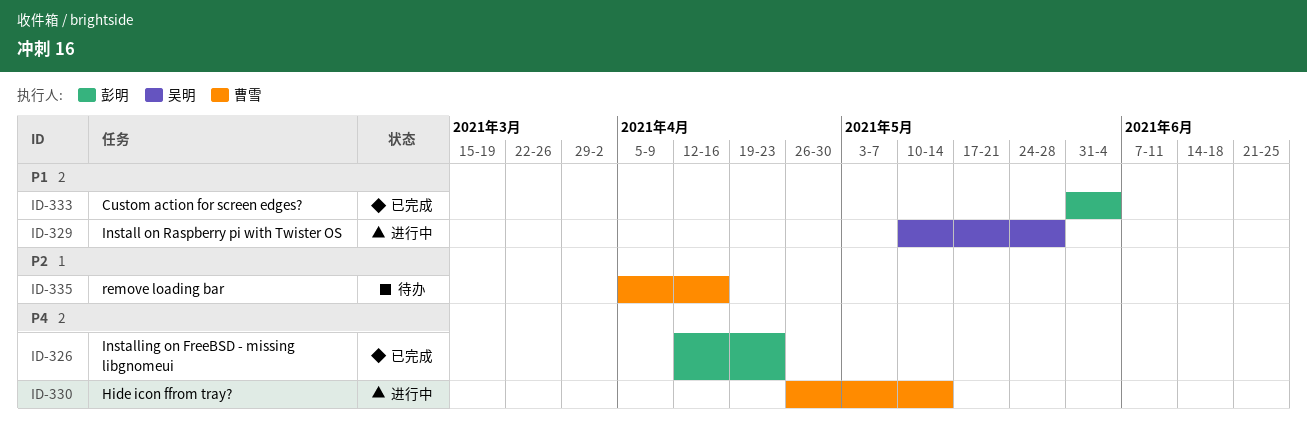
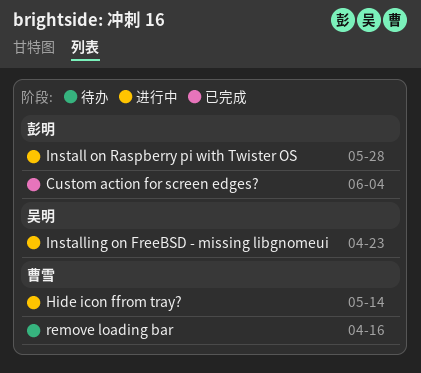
Install on Raspberry pi with Twister OS, owner: 吴明 -> 彭明
Installing on FreeBSD - missing libgnomeui, status: 已完成 -> 进行中
Installing on FreeBSD - missing libgnomeui, owner: 彭明 -> 吴明

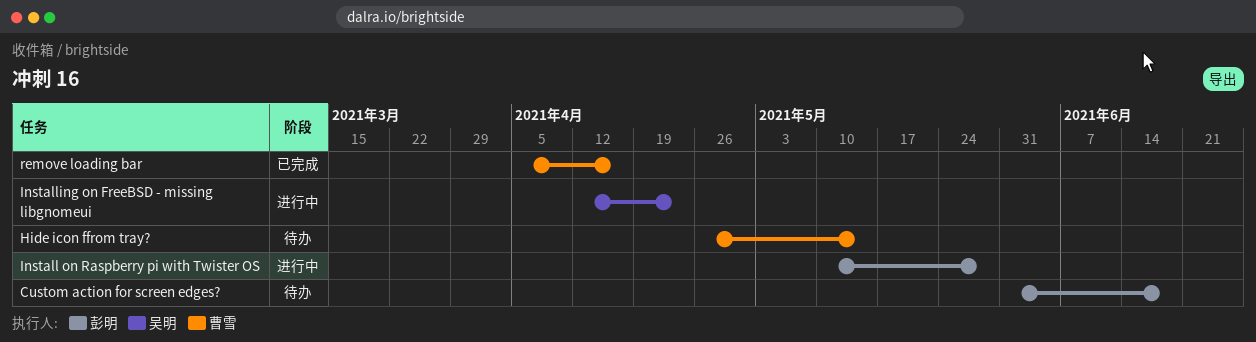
Custom action for screen edges?, status: 已完成 -> 待办
Custom action for screen edges?, due: Jun 4 -> Jun 18
Hide icon ffrom tray?, status: 进行中 -> 待办
remove loading bar, status: 待办 -> 已完成

